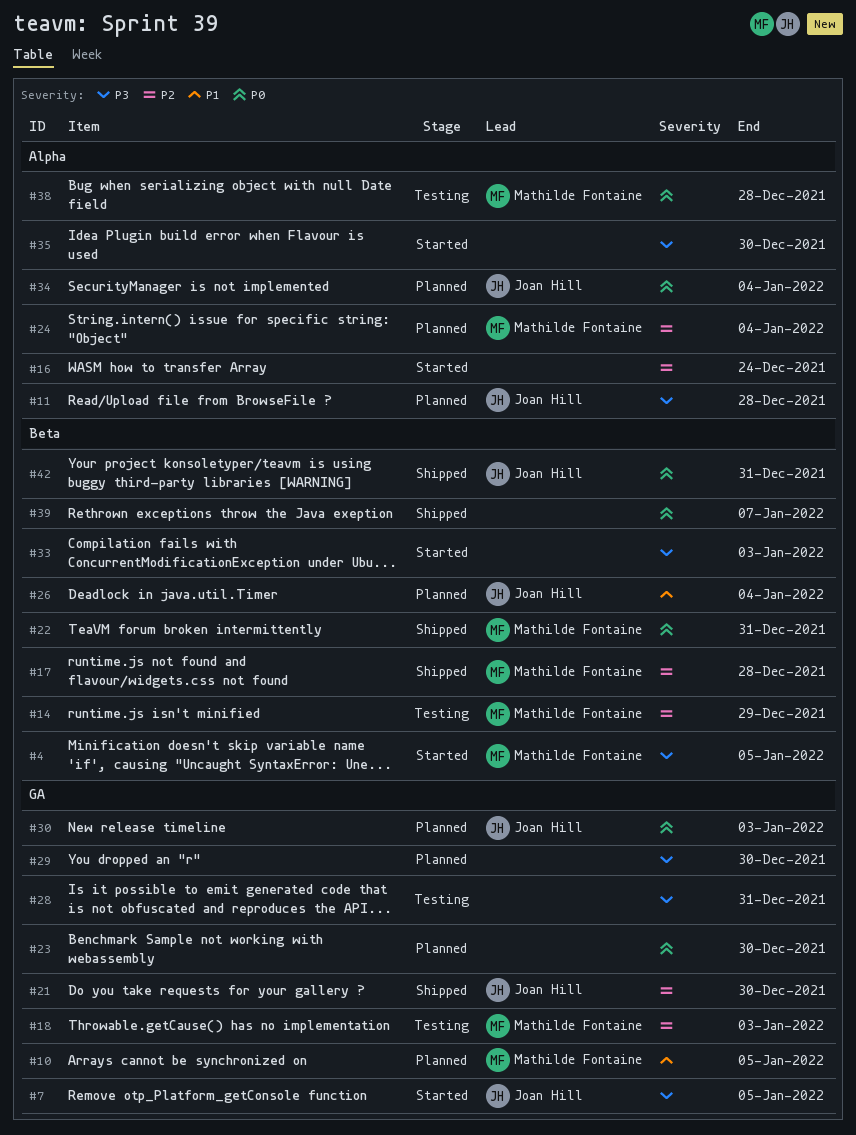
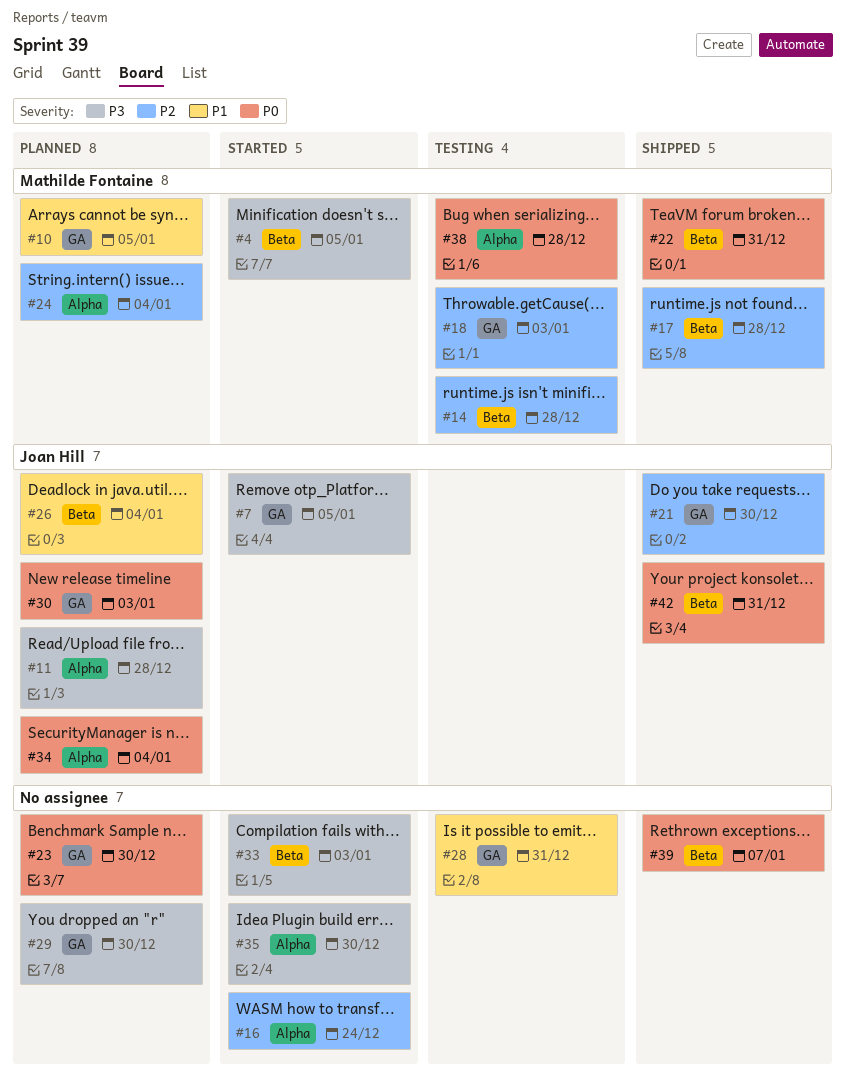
#14, due: Dec 29 -> Dec 28
#28, priority: P3 -> P1

